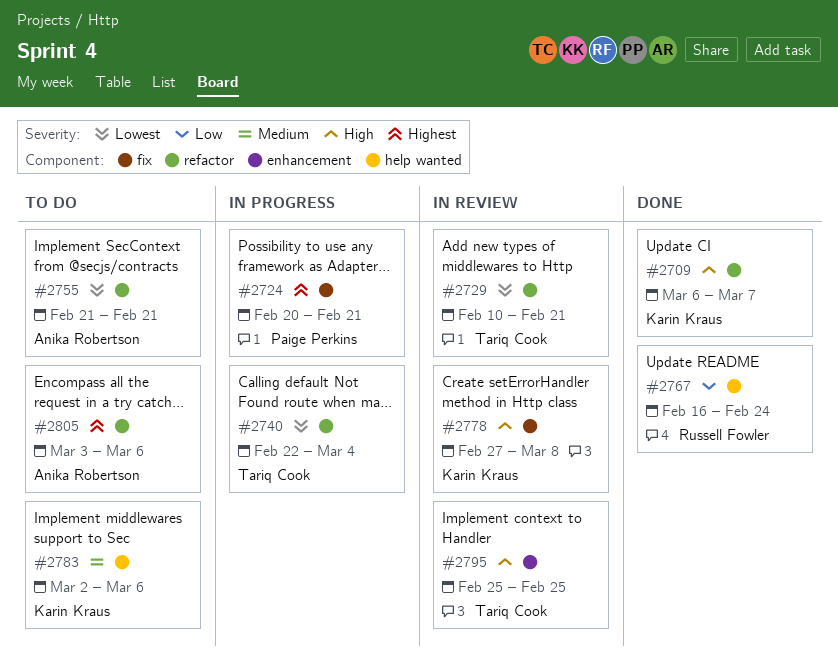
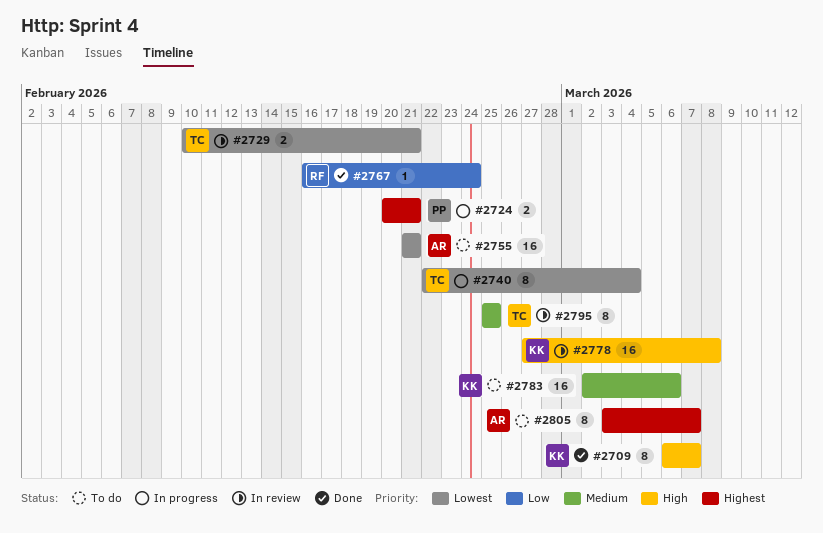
#2795, priority: High -> Medium
#2805, due: Mar 6 -> Mar 7

